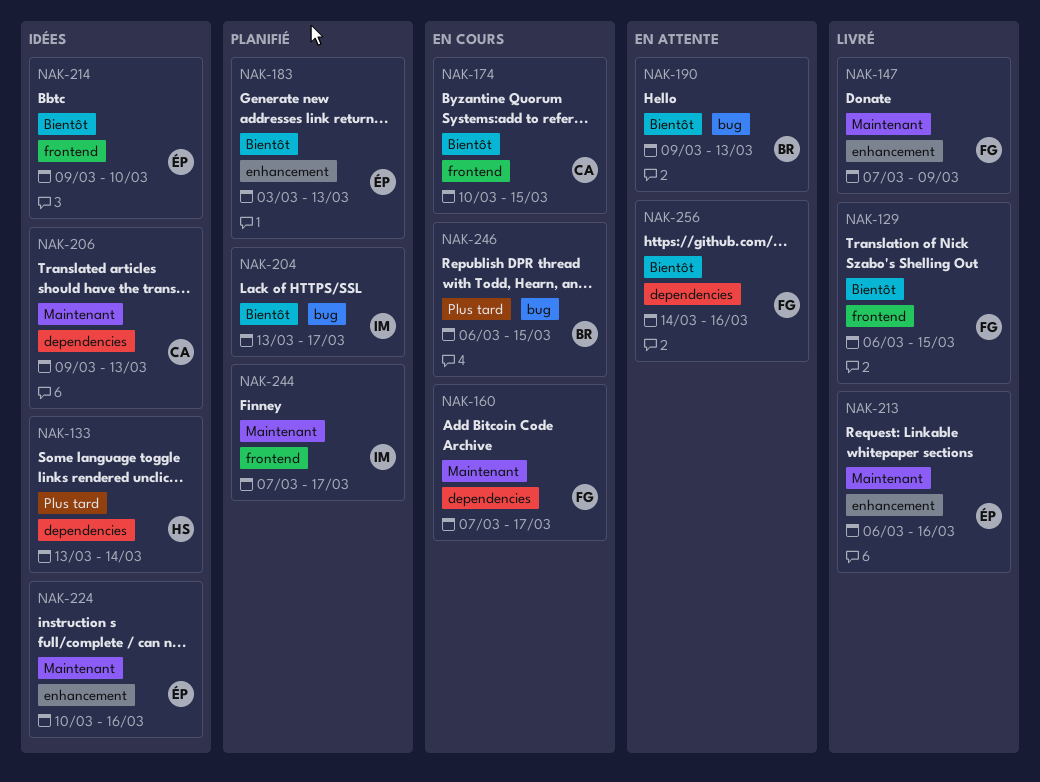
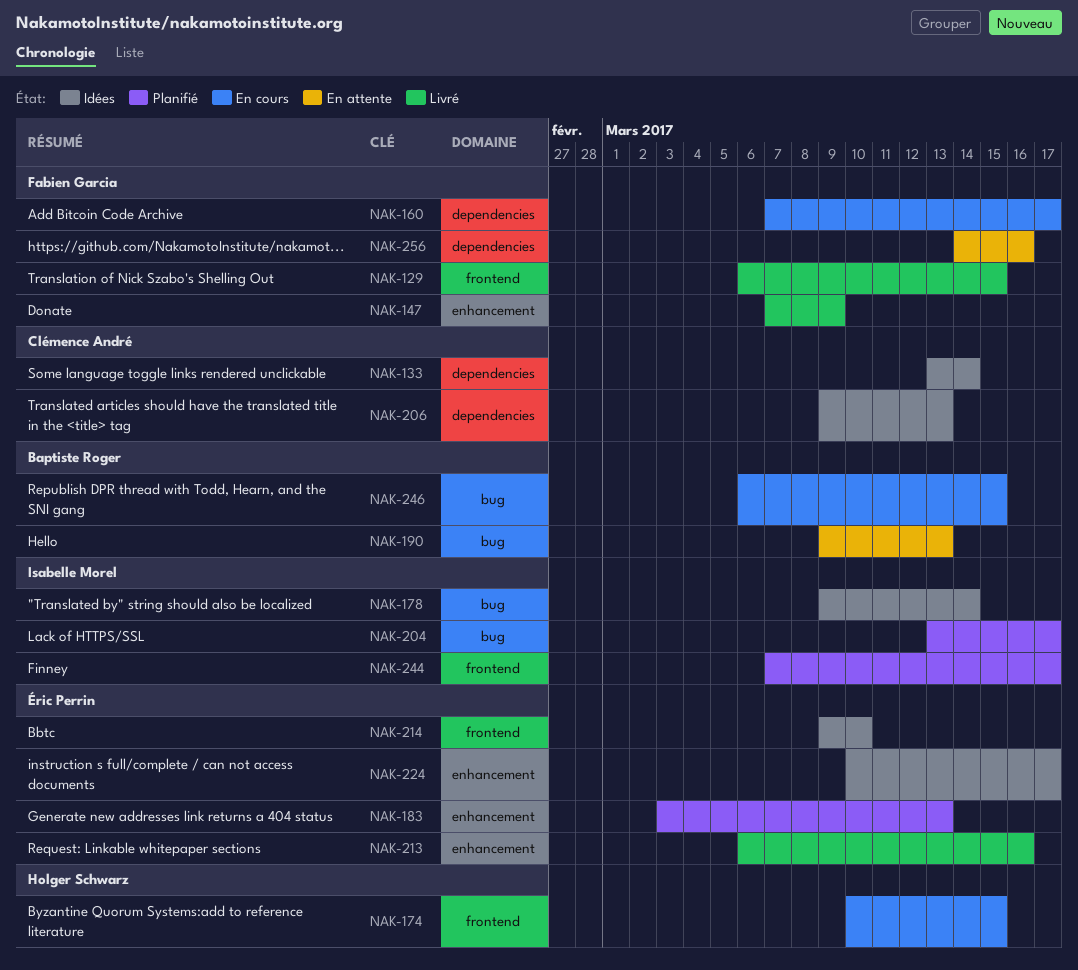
NAK-133, owner: Holger Schwarz -> Clémence André
NAK-174, owner: Clémence André -> Holger Schwarz
NAK-178: none -> present
NAK-224, due: Mar 16 -> Mar 17

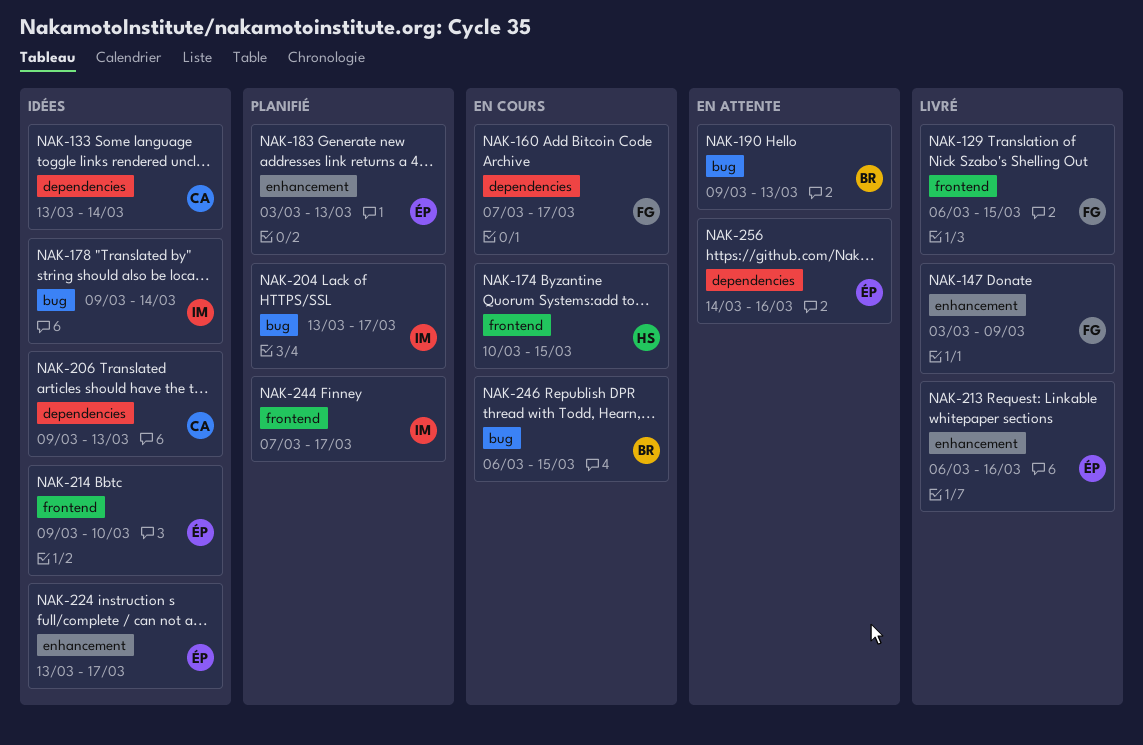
NAK-147, start: Mar 7 -> Mar 3
NAK-224, start: Mar 10 -> Mar 13
NAK-256, owner: Fabien Garcia -> Éric Perrin

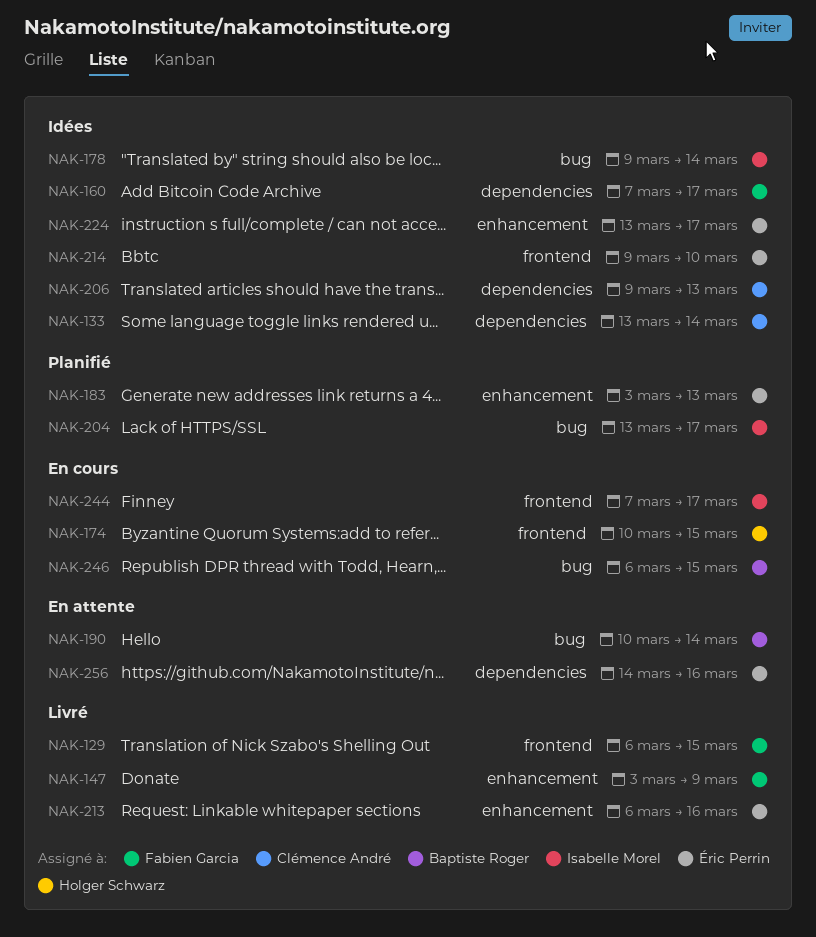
NAK-160, status: En cours -> Idées
NAK-190, start: Mar 9 -> Mar 10
NAK-190, due: Mar 13 -> Mar 14
NAK-244, status: Planifié -> En cours

